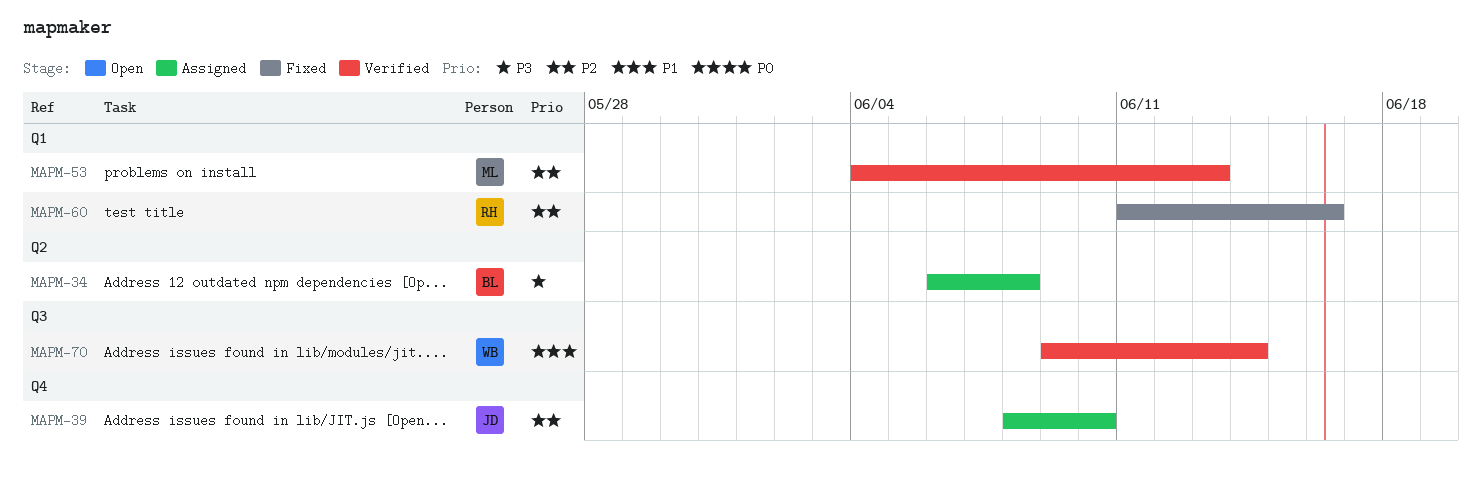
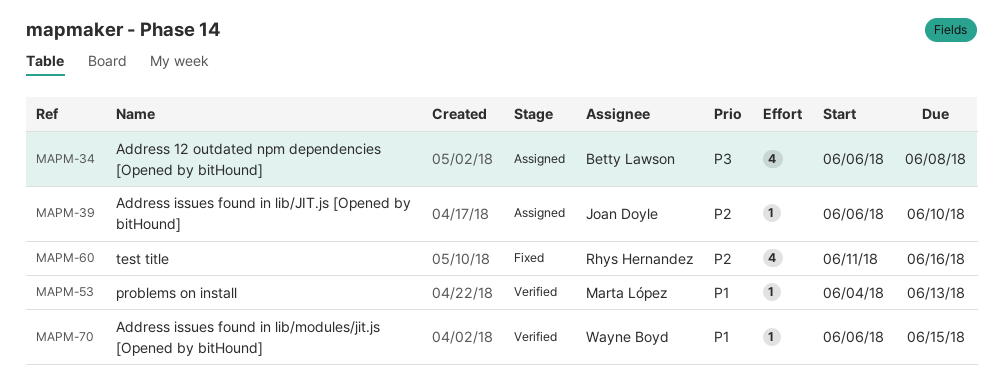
MAPM-39, start: Jun 8 -> Jun 6
MAPM-53, priority: P2 -> P1
MAPM-70, start: Jun 9 -> Jun 6
MAPM-70, due: Jun 14 -> Jun 15

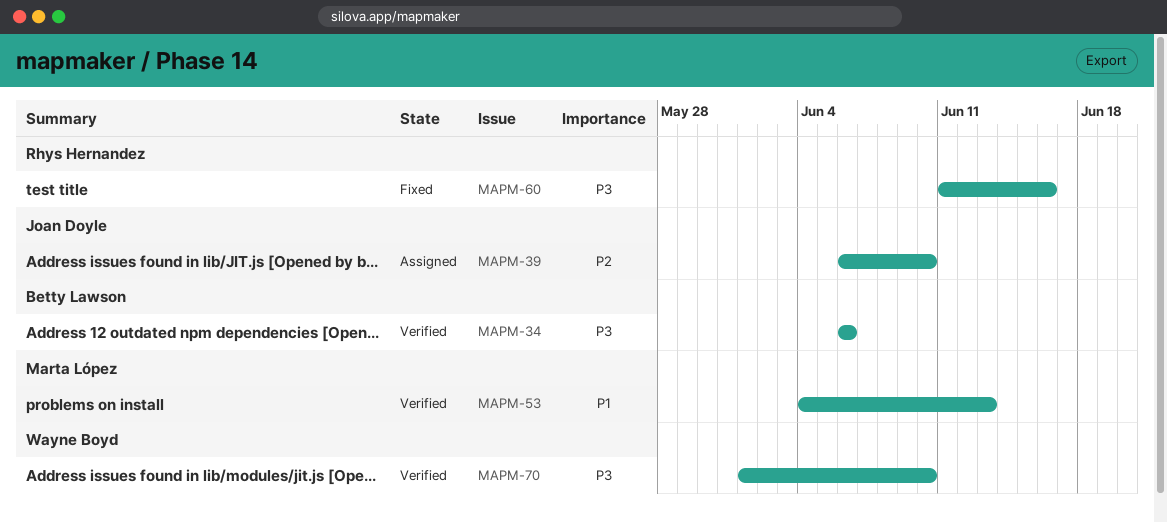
MAPM-34, status: Assigned -> Verified
MAPM-34, due: Jun 8 -> Jun 6
MAPM-60, priority: P2 -> P3
MAPM-70, priority: P1 -> P3
MAPM-70, start: Jun 6 -> Jun 1
MAPM-70, due: Jun 15 -> Jun 10

